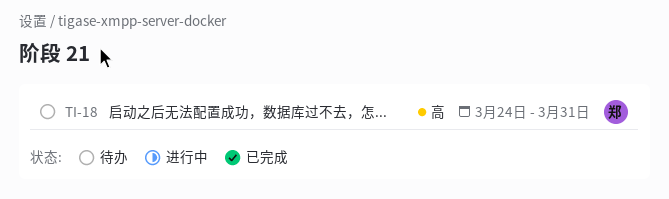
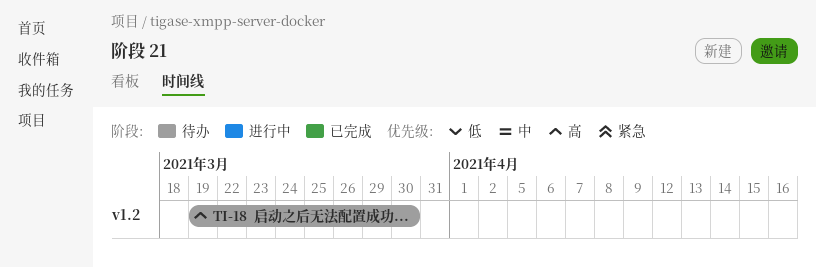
TI-18, start: Mar 24 -> Mar 19
TI-18, due: Mar 31 -> Mar 30

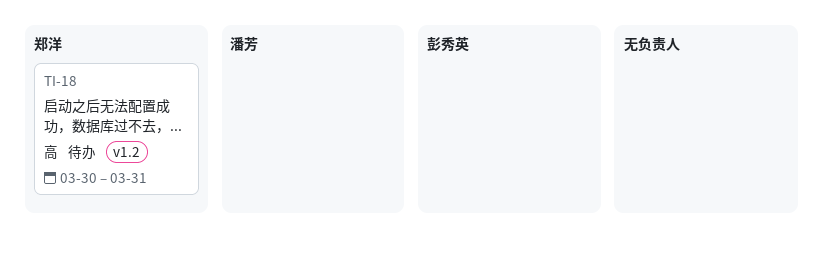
TI-18, start: Mar 19 -> Mar 30
TI-18, due: Mar 30 -> Mar 31

